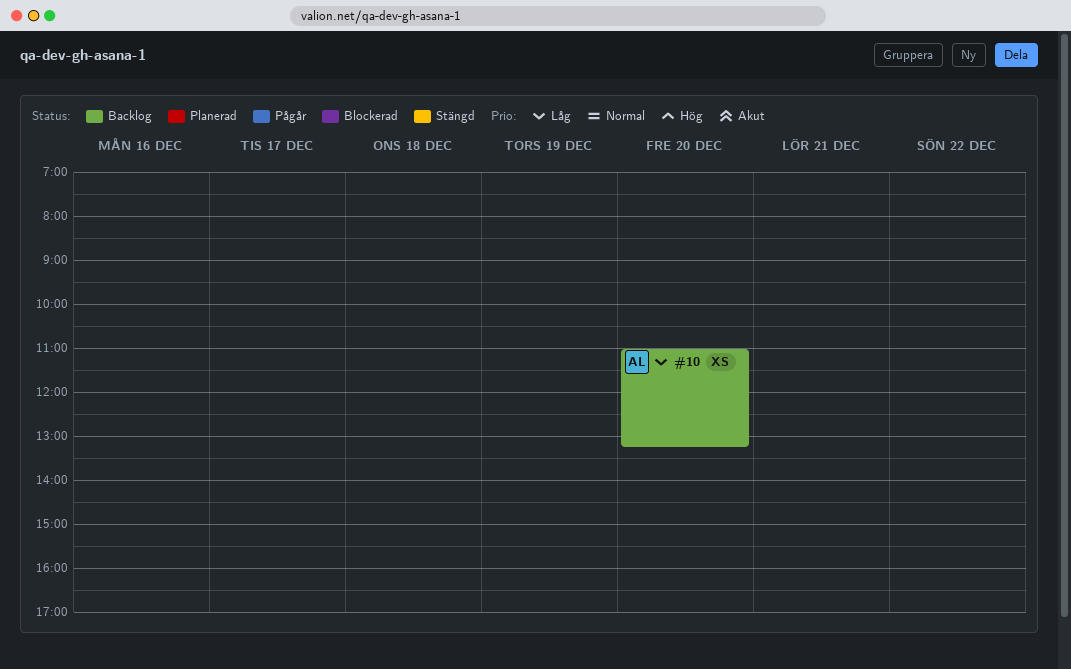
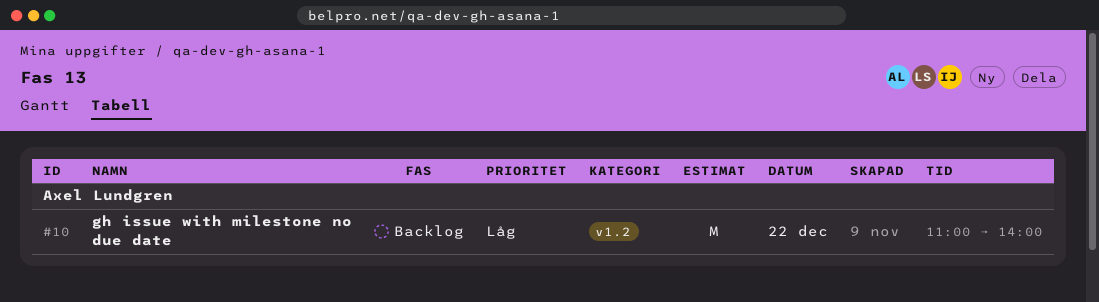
#10, estimate: XS -> M
#10, day: Dec 20 -> Dec 22
#10, ends: 13:15 -> 14:00

